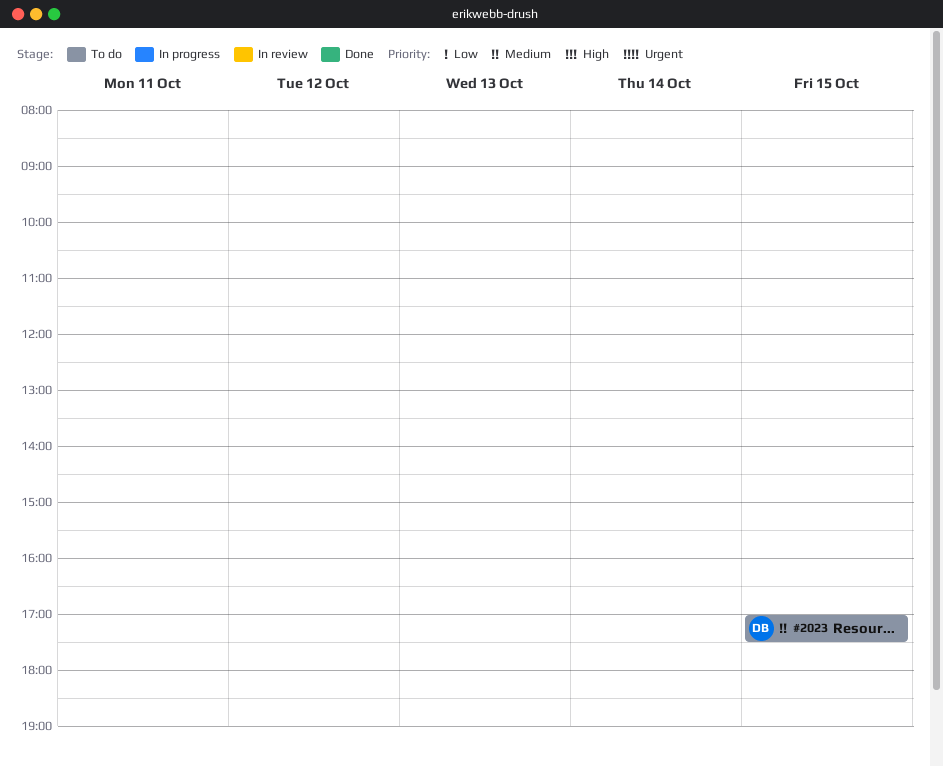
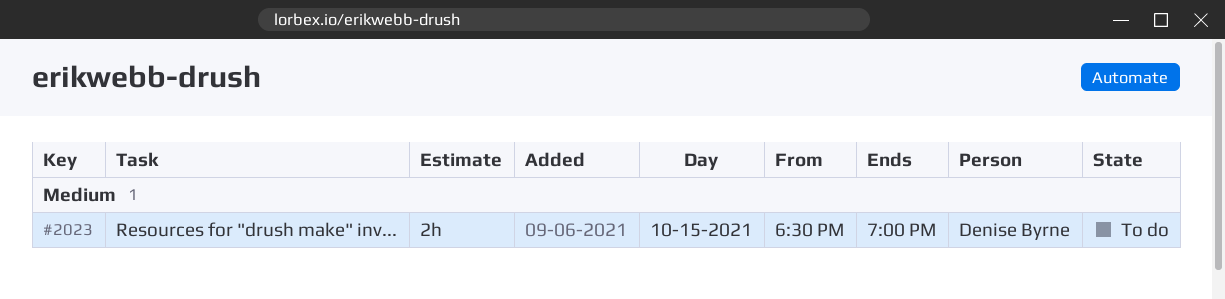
#2023, begins: 17:00 -> 18:30
#2023, ends: 17:30 -> 19:00

